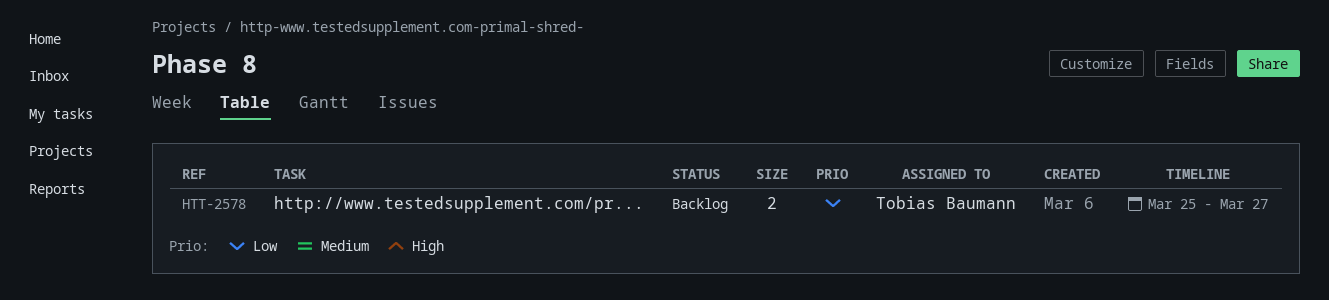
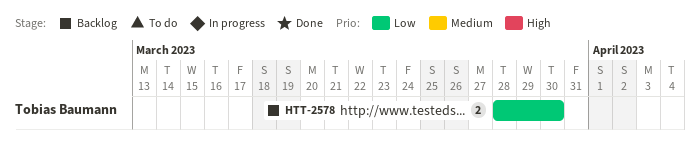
HTT-2578, start: Mar 25 -> Mar 28
HTT-2578, due: Mar 27 -> Mar 30

